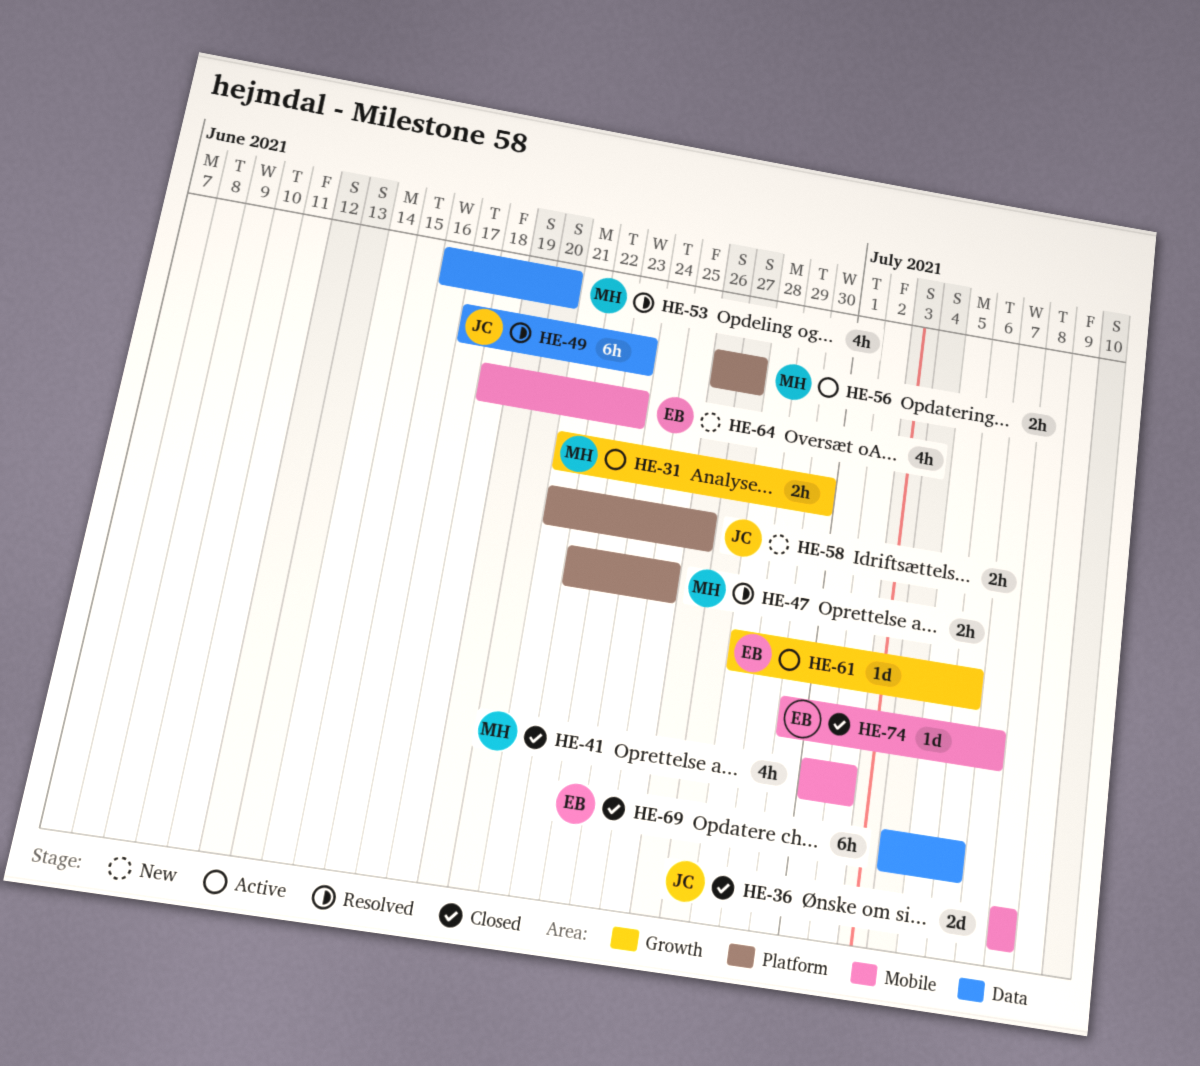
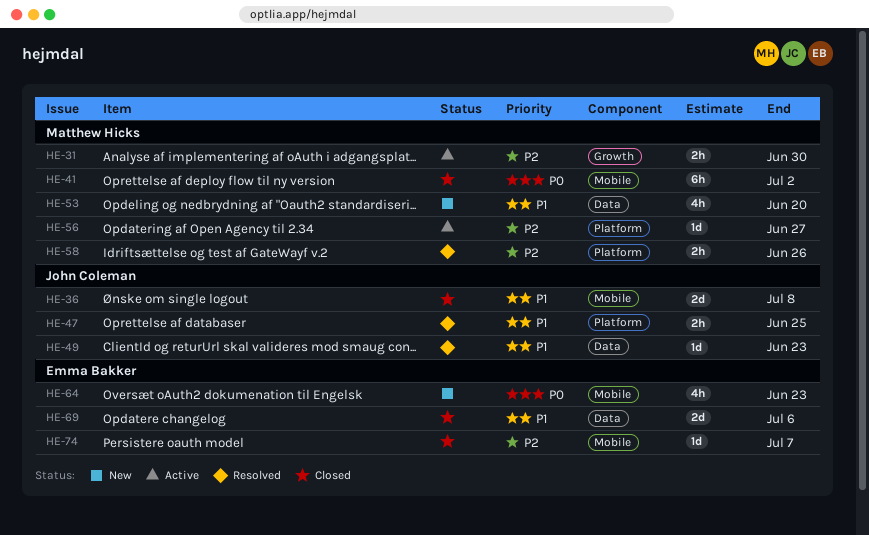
HE-41, estimate: 4h -> 6h
HE-47, owner: Matthew Hicks -> John Coleman
HE-49, estimate: 6h -> 1d
HE-53, status: Resolved -> New
HE-56, estimate: 2h -> 1d
HE-58, status: New -> Resolved
HE-58, owner: John Coleman -> Matthew Hicks
HE-61: present -> none
HE-69, estimate: 6h -> 2d

